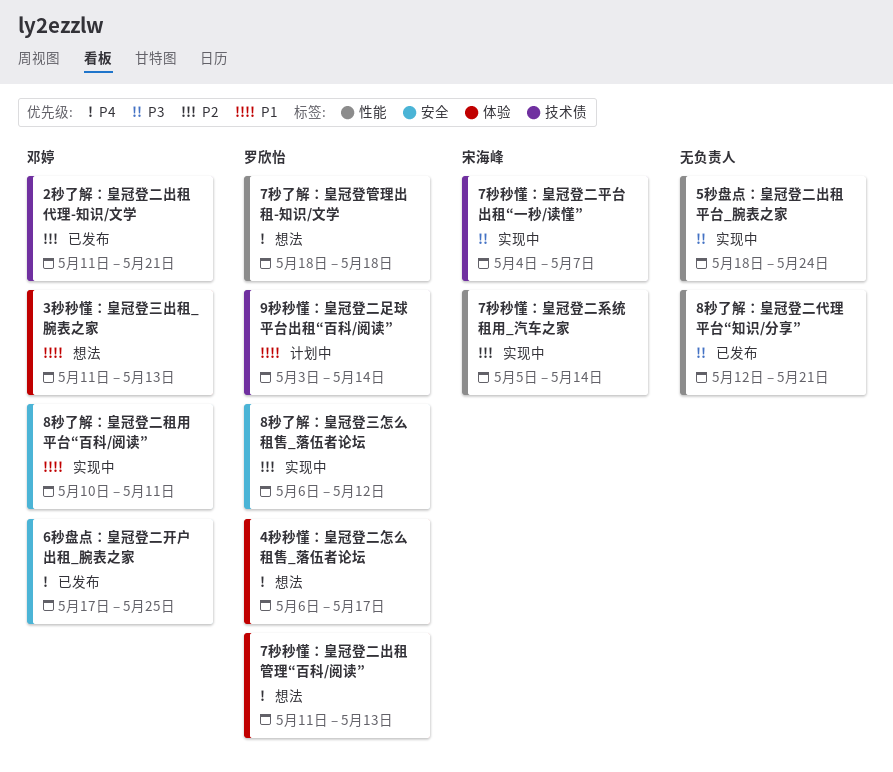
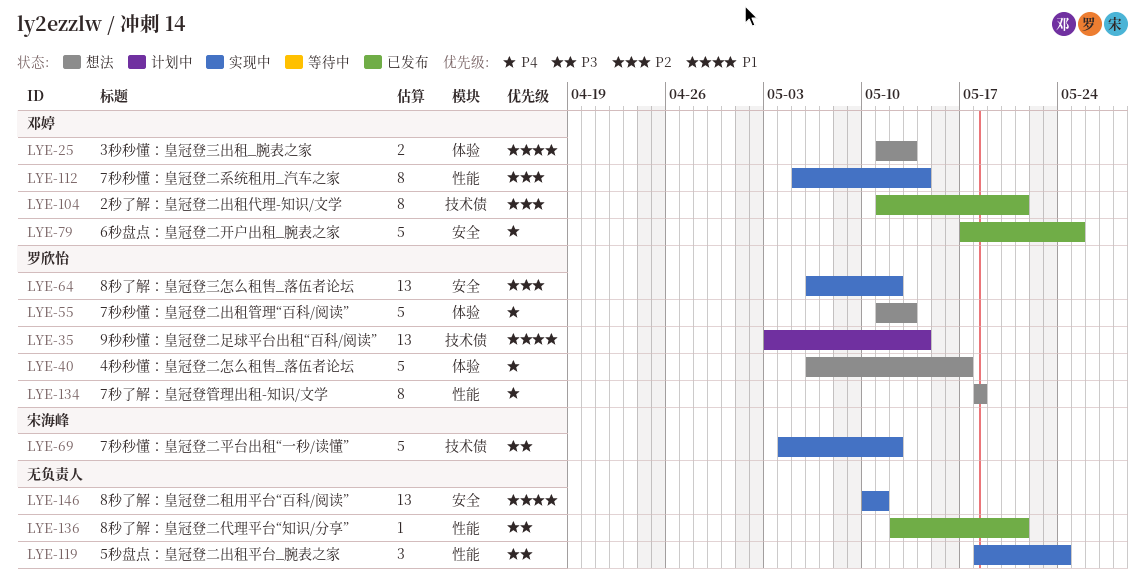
7秒秒懂：皇冠登二平台出租“一秒/读懂”, due: May 7 -> May 12
7秒秒懂：皇冠登二系统租用_汽车之家, owner: 宋海峰 -> 邓婷
8秒了解：皇冠登二租用平台“百科/阅读”, owner: 邓婷 -> none

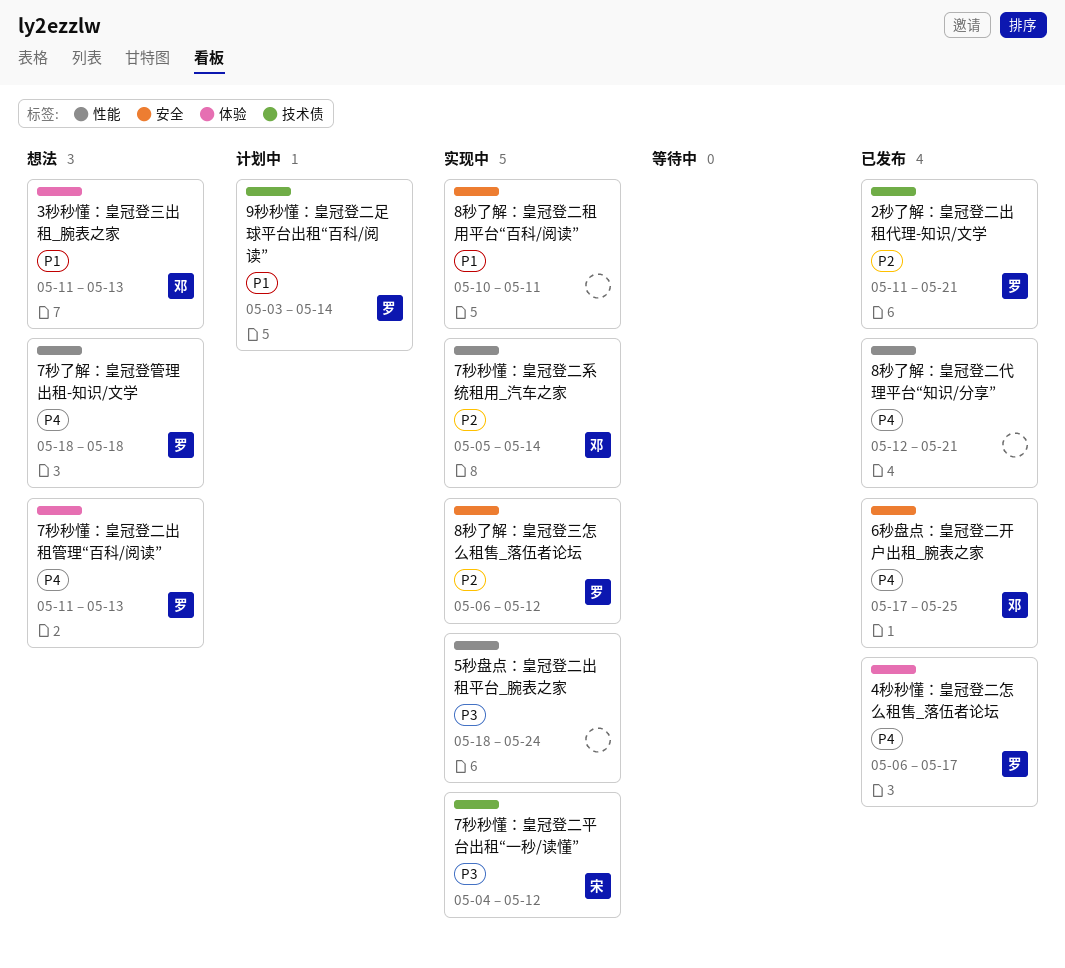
2秒了解：皇冠登二出租代理-知识/文学, owner: 邓婷 -> 罗欣怡
4秒秒懂：皇冠登二怎么租售_落伍者论坛, status: 想法 -> 已发布
8秒了解：皇冠登二代理平台“知识/分享”, priority: P3 -> P4

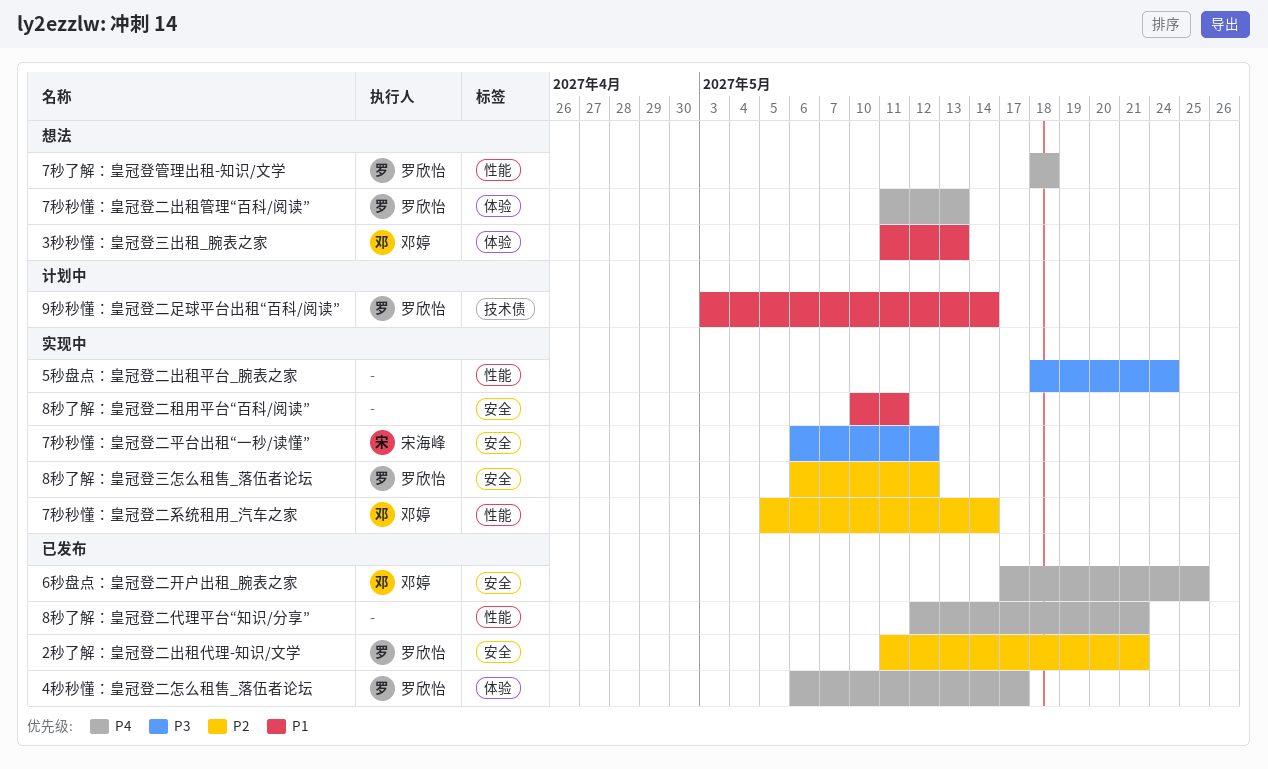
2秒了解：皇冠登二出租代理-知识/文学, label: 技术债 -> 安全
7秒秒懂：皇冠登二平台出租“一秒/读懂”, label: 技术债 -> 安全
7秒秒懂：皇冠登二平台出租“一秒/读懂”, start: May 4 -> May 6

